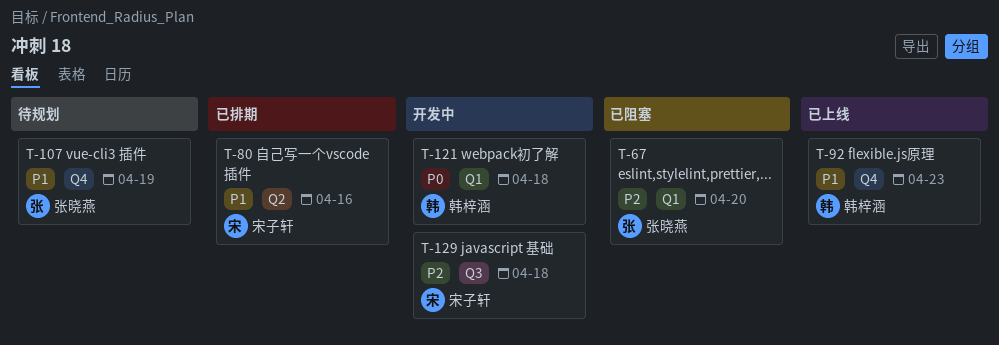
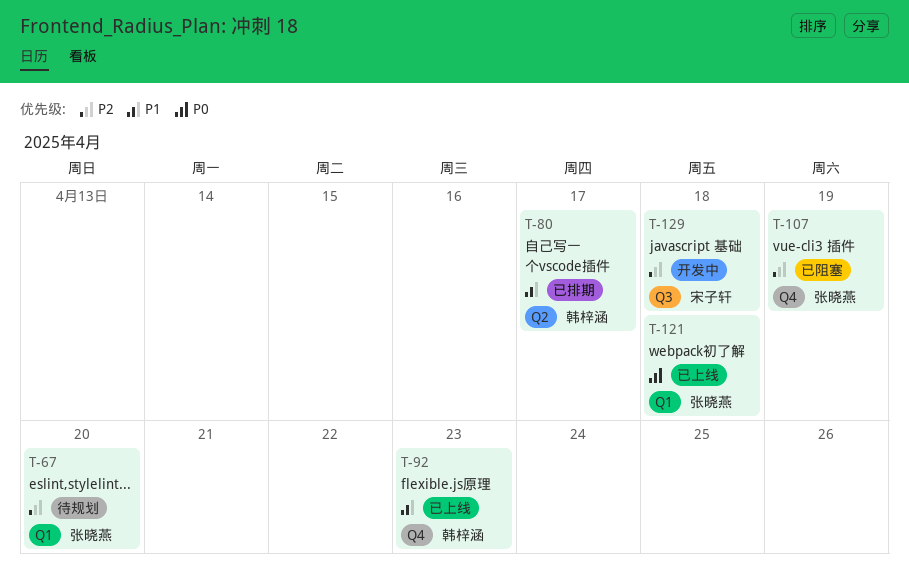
T-67, status: 已阻塞 -> 待规划
T-80, owner: 宋子轩 -> 韩梓涵
T-80, due: Apr 16 -> Apr 17
T-107, status: 待规划 -> 已阻塞
T-107, priority: P1 -> P2
T-121, status: 开发中 -> 已上线
T-121, owner: 韩梓涵 -> 张晓燕

